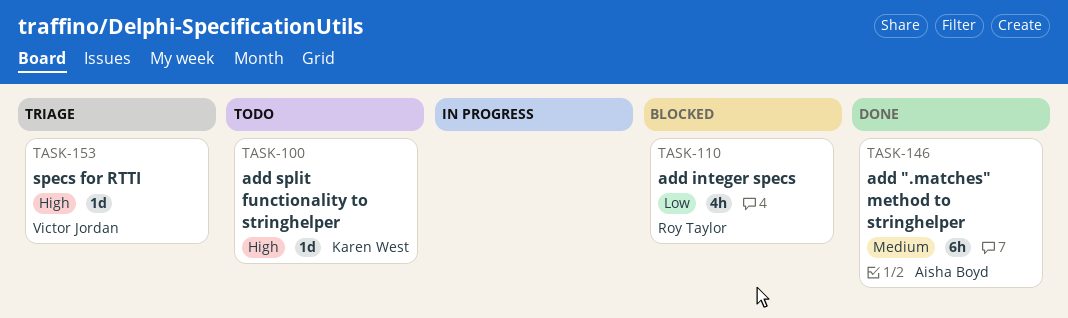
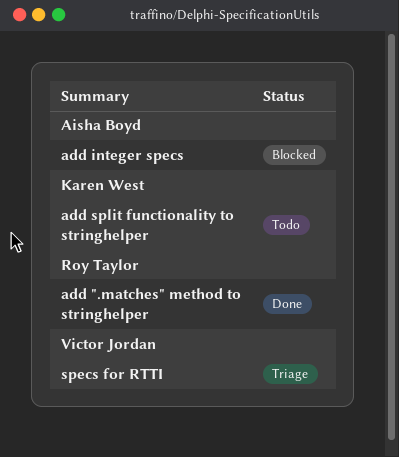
add ".matches" method to stringhelper, owner: Aisha Boyd -> Roy Taylor
add integer specs, owner: Roy Taylor -> Aisha Boyd

